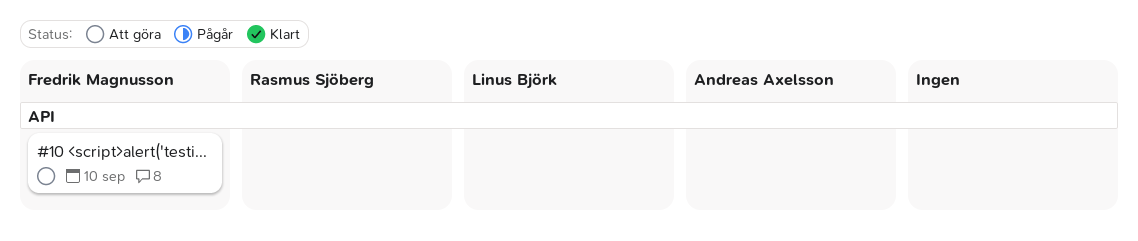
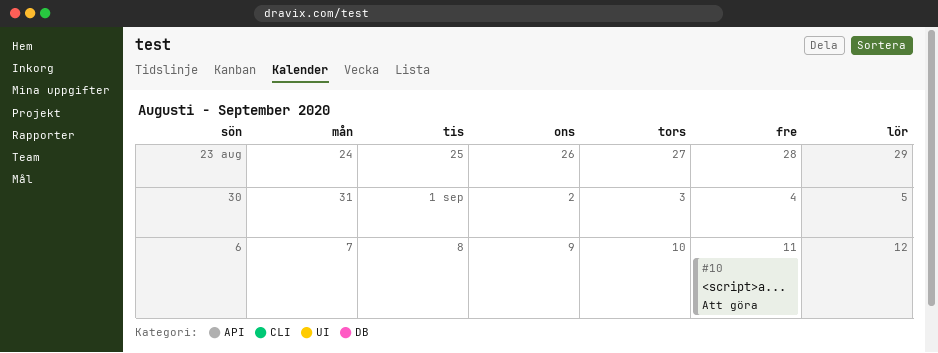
#10, due: Sep 10 -> Sep 11

